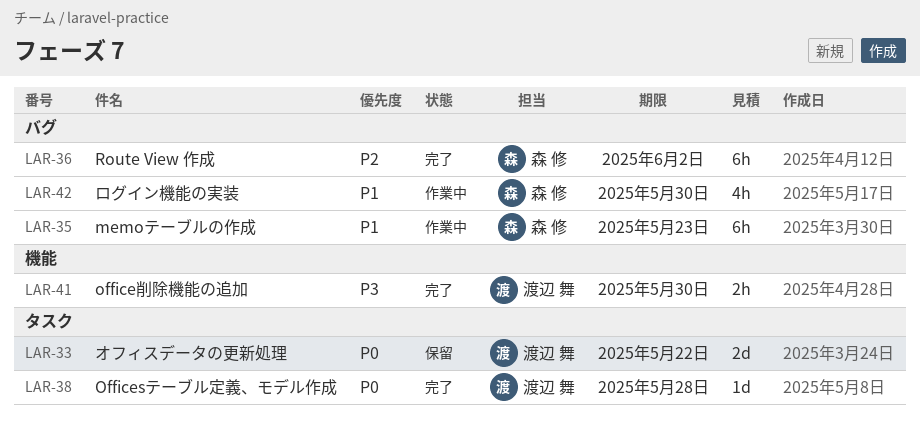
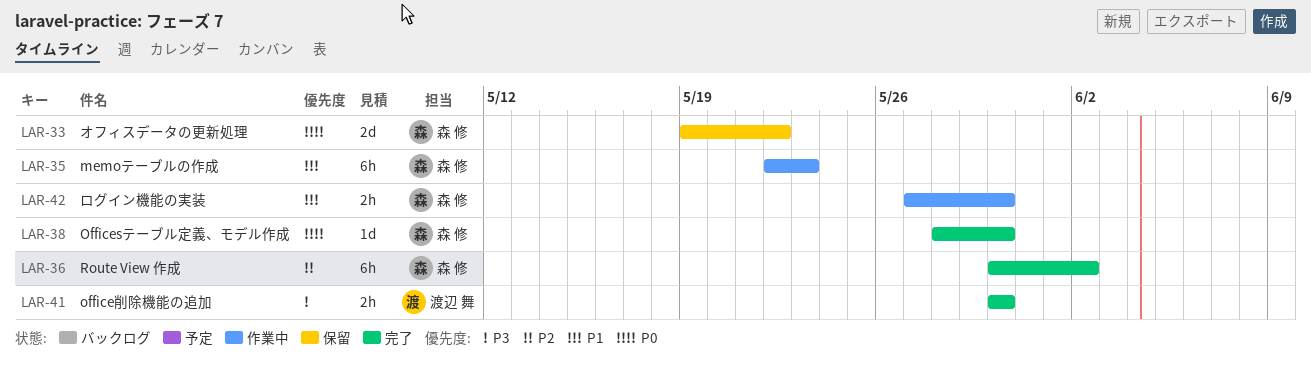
LAR-33, owner: 渡辺 舞 -> 森 修
LAR-38, owner: 渡辺 舞 -> 森 修
LAR-38, due: May 28 -> May 30
LAR-42, estimate: 4h -> 2h

